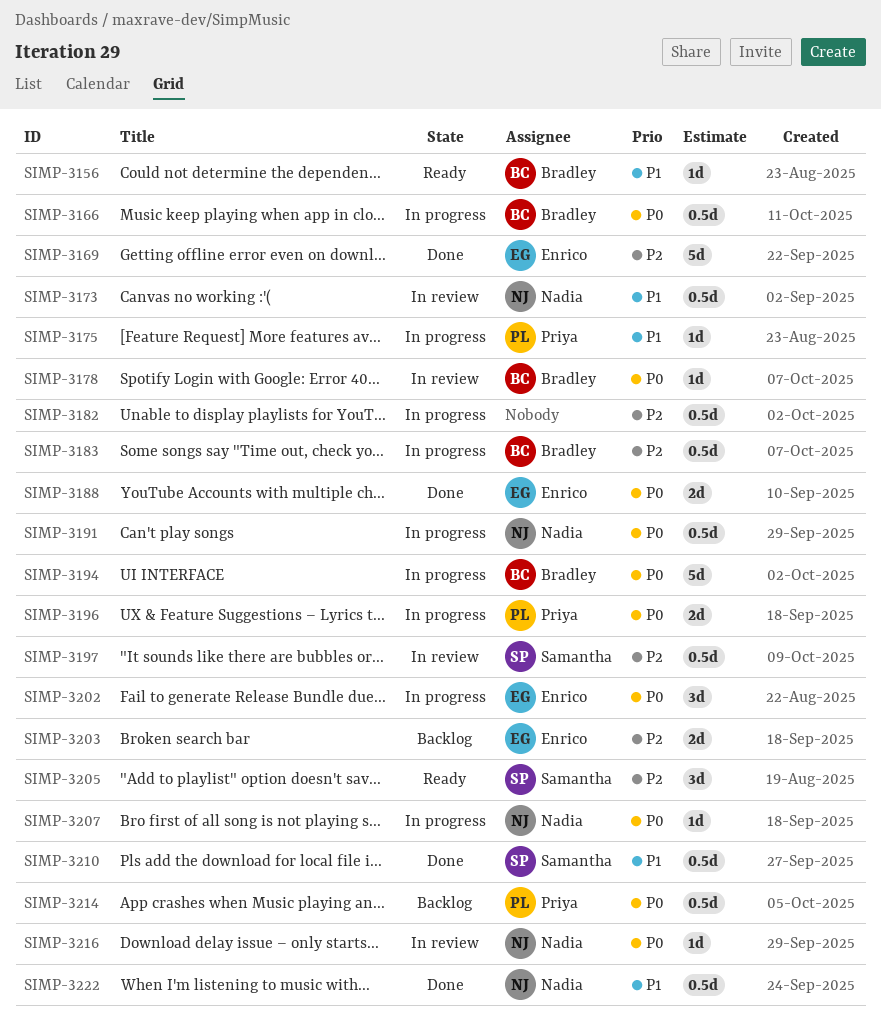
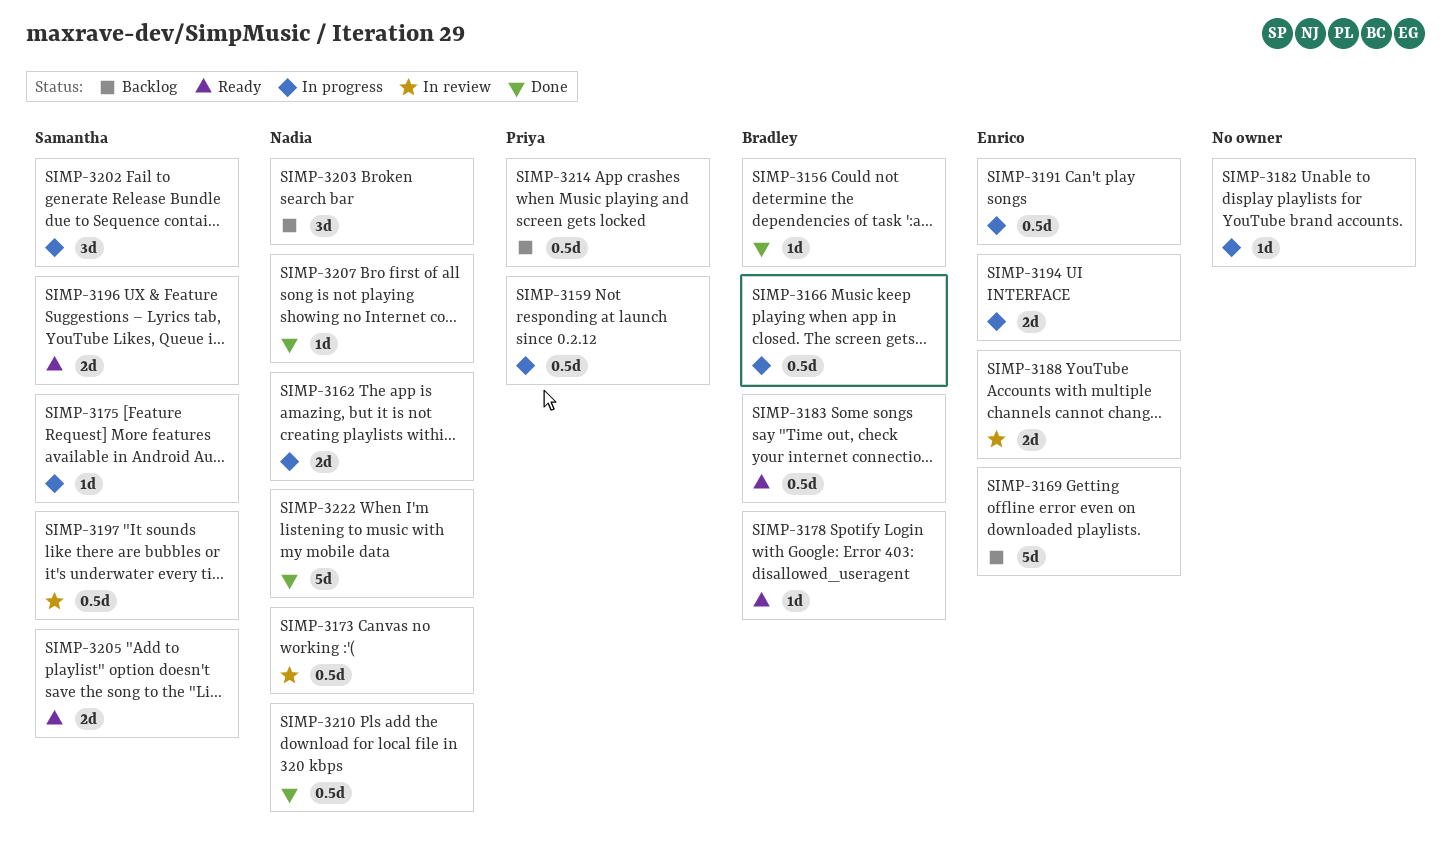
SIMP-3156, status: Ready -> Done
SIMP-3159: none -> present
SIMP-3162: none -> present
SIMP-3169, status: Done -> Backlog
SIMP-3175, owner: Priya -> Samantha
SIMP-3178, status: In review -> Ready
SIMP-3182, estimate: 0.5d -> 1d
SIMP-3183, status: In progress -> Ready
SIMP-3188, status: Done -> In review
SIMP-3191, owner: Nadia -> Enrico
SIMP-3194, owner: Bradley -> Enrico
SIMP-3194, estimate: 5d -> 2d
SIMP-3196, status: In progress -> Ready
SIMP-3196, owner: Priya -> Samantha
SIMP-3202, owner: Enrico -> Samantha
SIMP-3203, owner: Enrico -> Nadia
SIMP-3203, estimate: 2d -> 3d
SIMP-3205, estimate: 3d -> 2d
SIMP-3207, status: In progress -> Done
SIMP-3210, owner: Samantha -> Nadia
SIMP-3216: present -> none
SIMP-3222, estimate: 0.5d -> 5d

